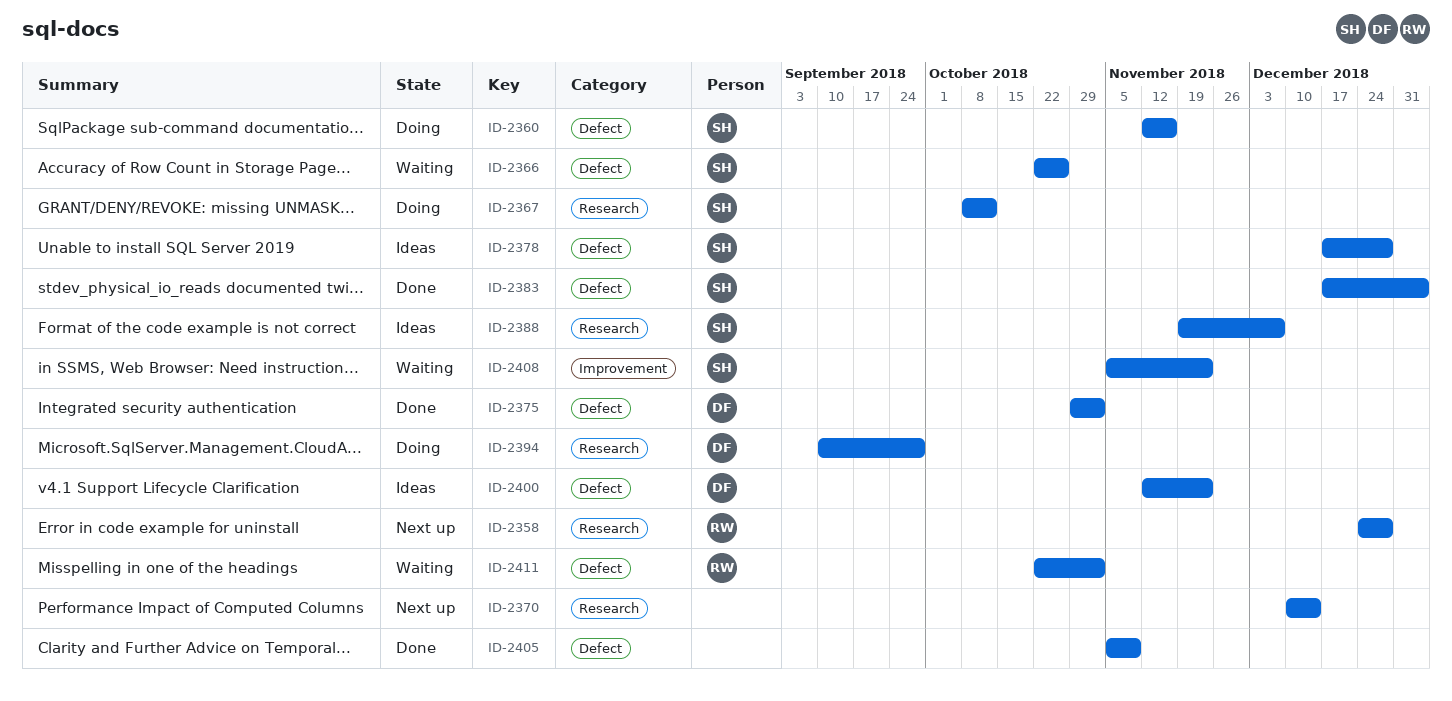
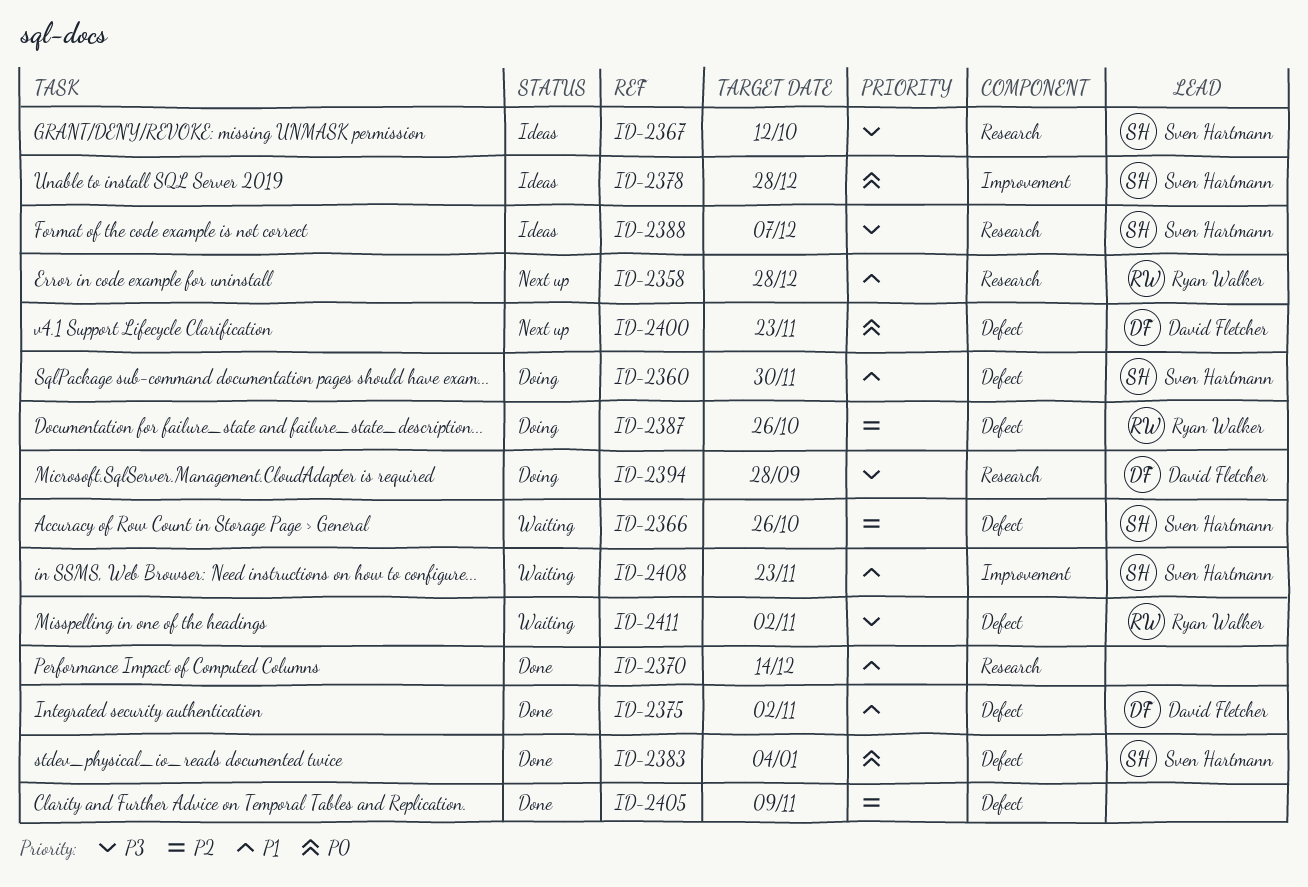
ID-2360, due: Nov 16 -> Nov 30
ID-2367, status: Doing -> Ideas
ID-2370, status: Next up -> Done
ID-2378, label: Defect -> Improvement
ID-2387: none -> present
ID-2400, status: Ideas -> Next up

